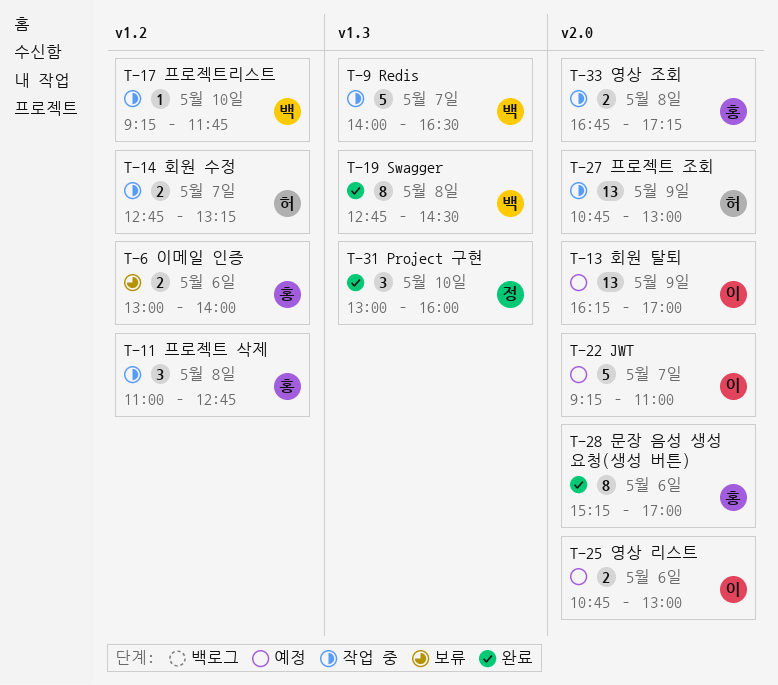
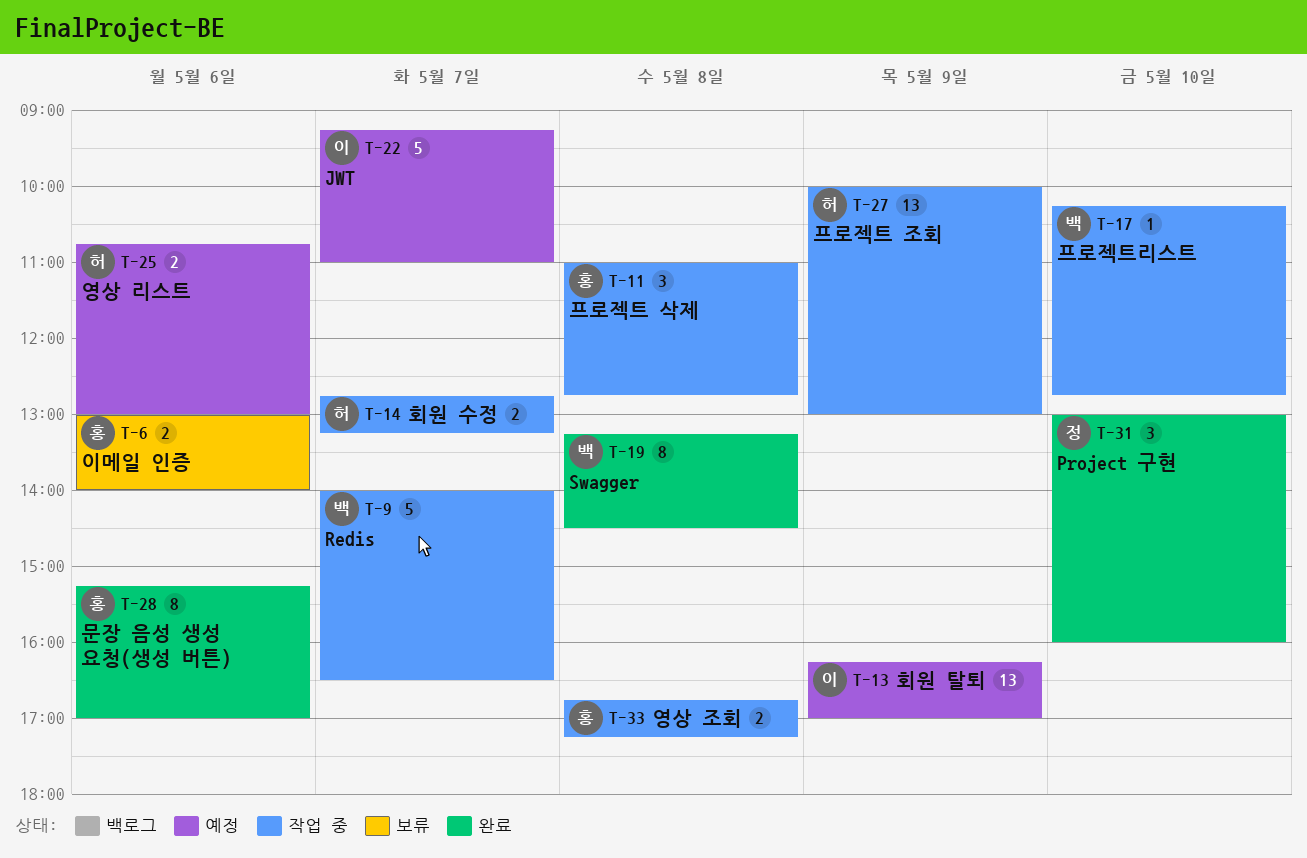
T-17, begins: 09:15 -> 10:15
T-17, ends: 11:45 -> 12:45
T-19, begins: 12:45 -> 13:15
T-25, owner: 이 -> 허
T-27, begins: 10:45 -> 10:00

